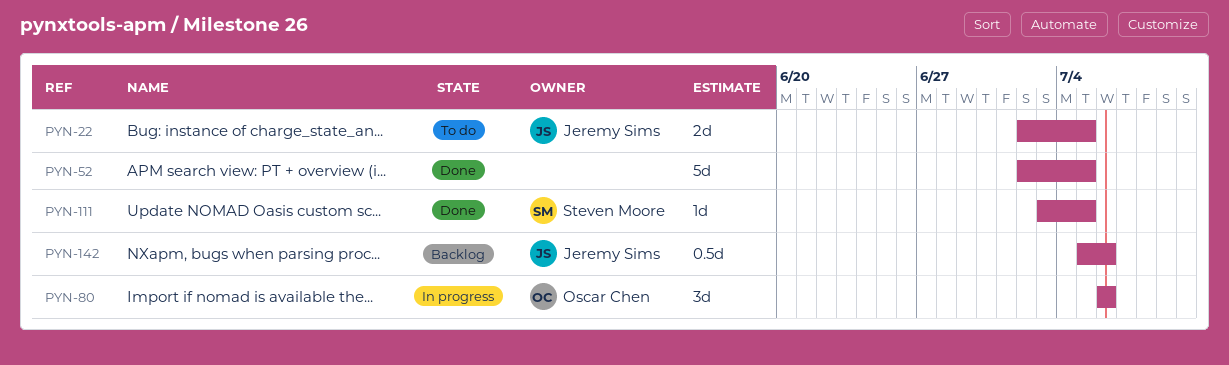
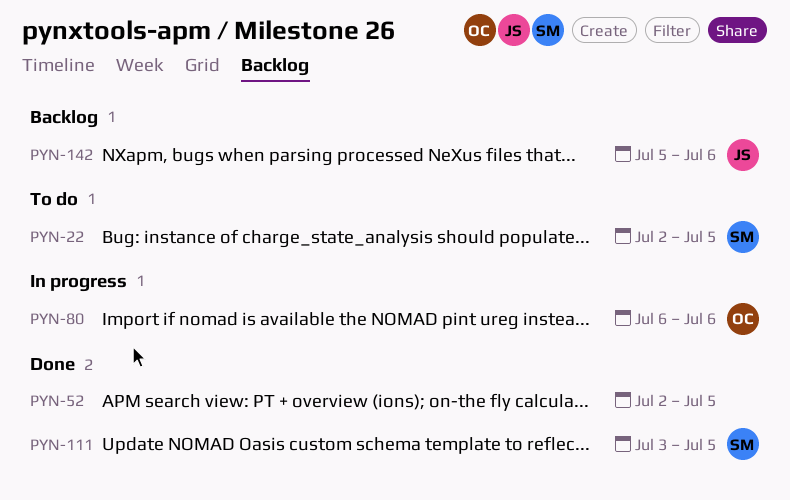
PYN-22, owner: Jeremy Sims -> Steven Moore

